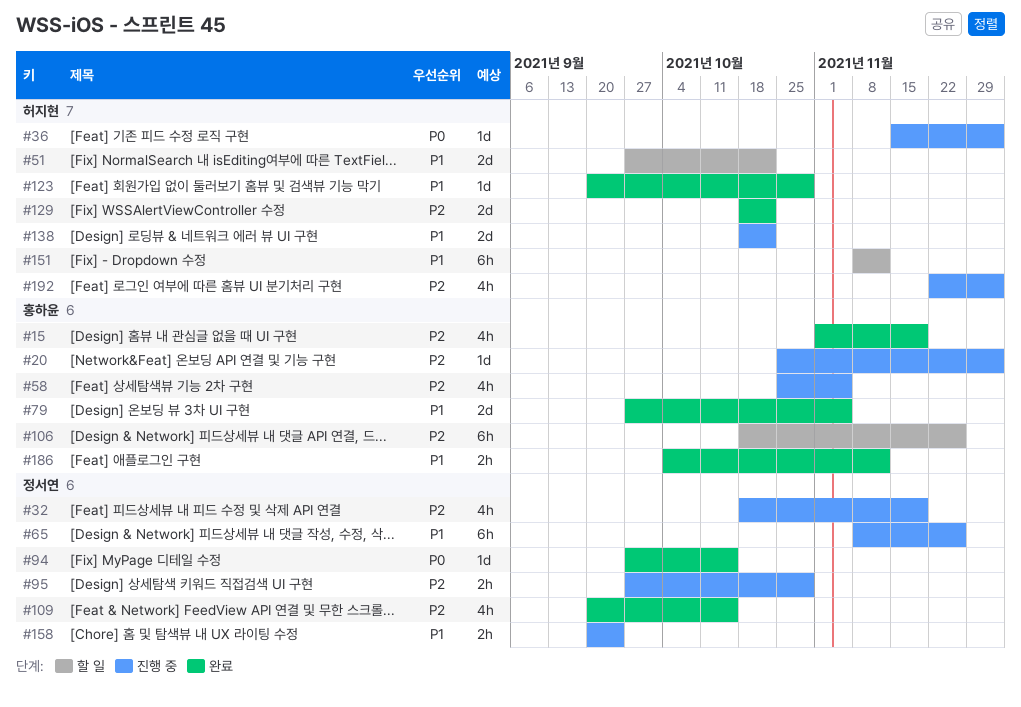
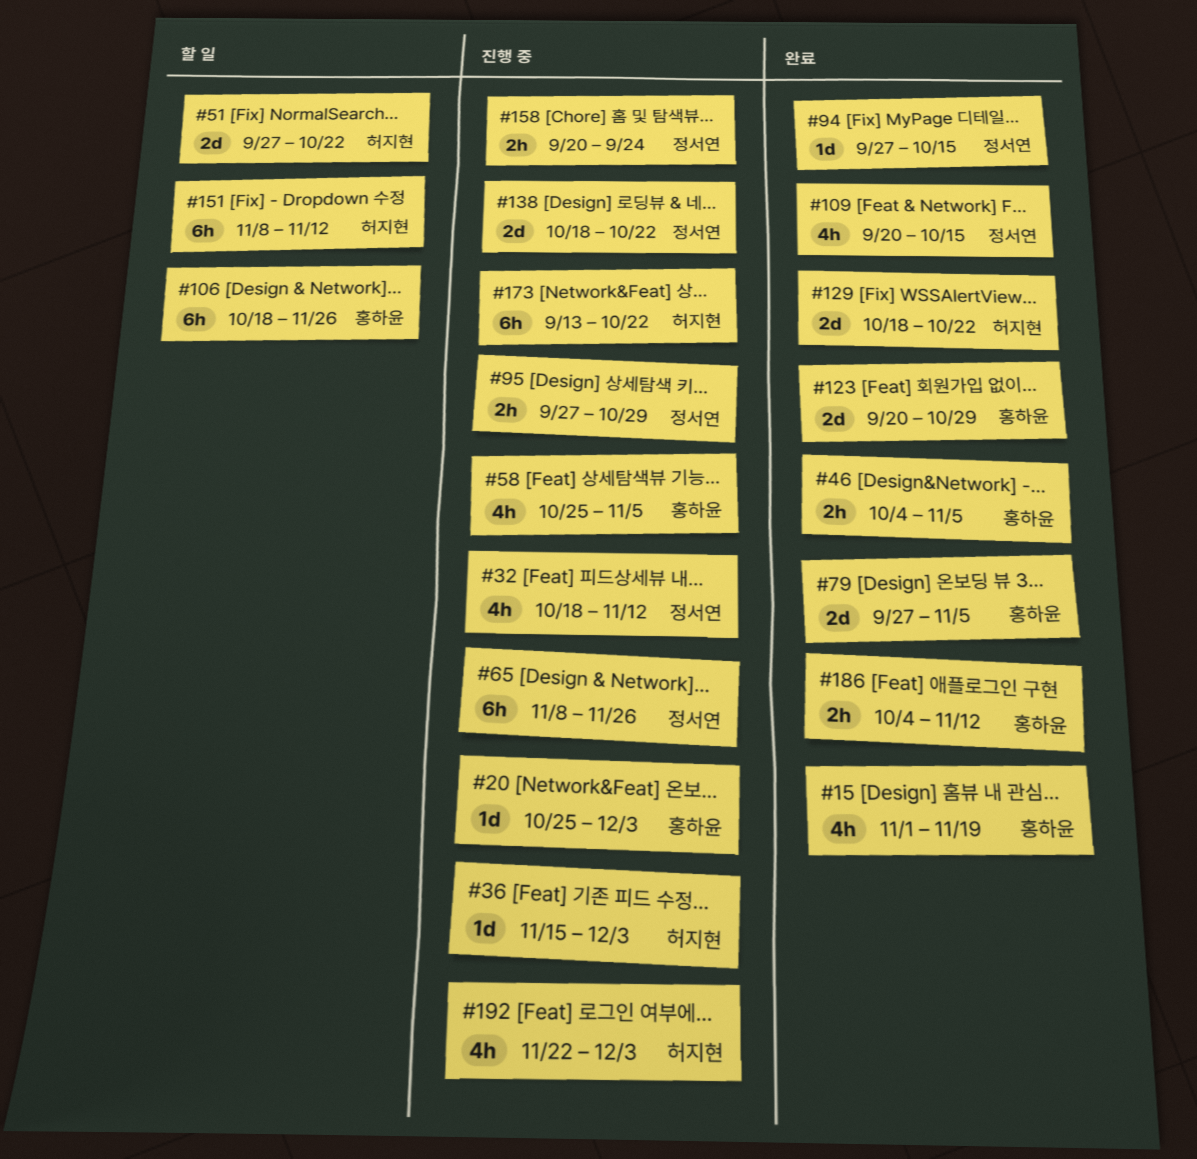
#32, due: Nov 19 -> Nov 12
#46: none -> present
#123, owner: 허지현 -> 홍하윤
#123, estimate: 1d -> 2d
#138, owner: 허지현 -> 정서연
#173: none -> present

